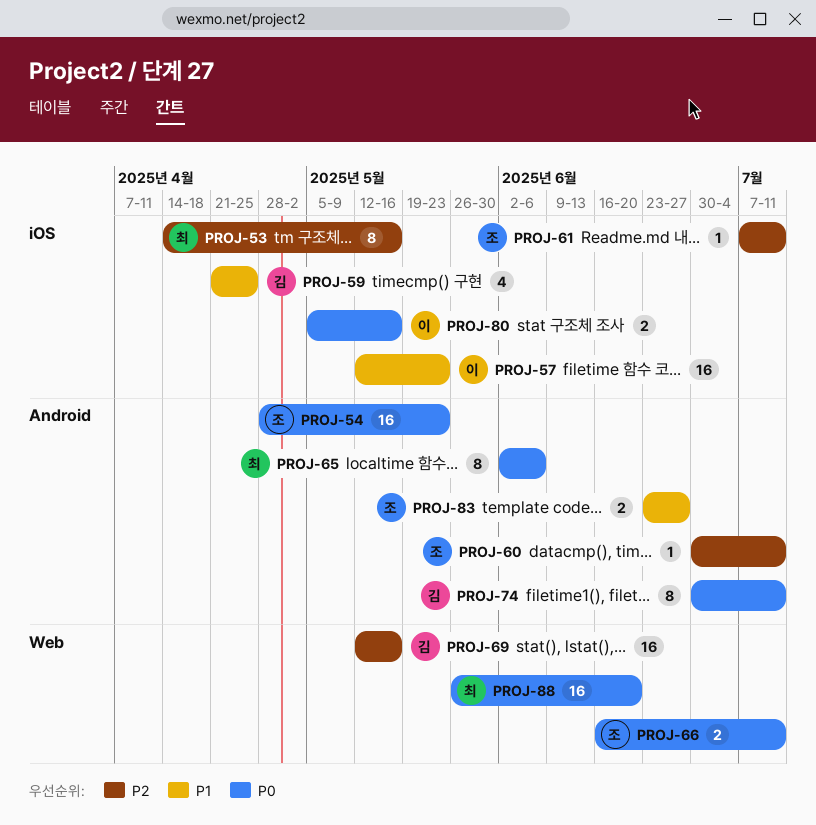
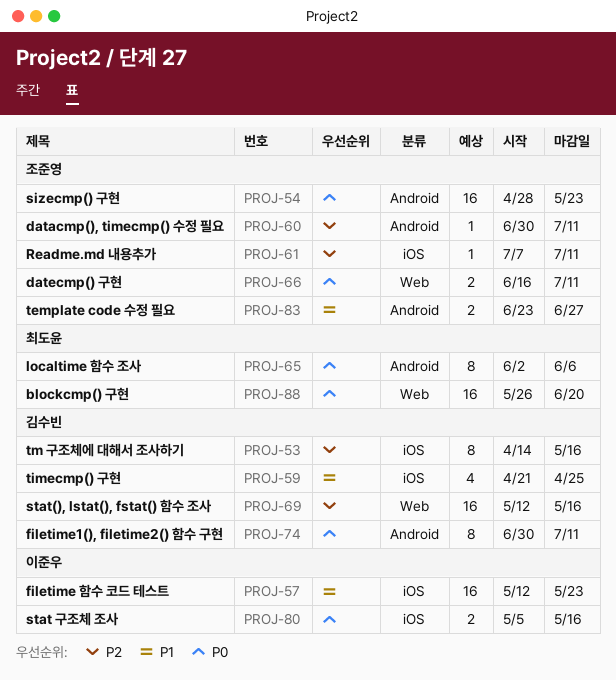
PROJ-53, owner: 최도윤 -> 김수빈

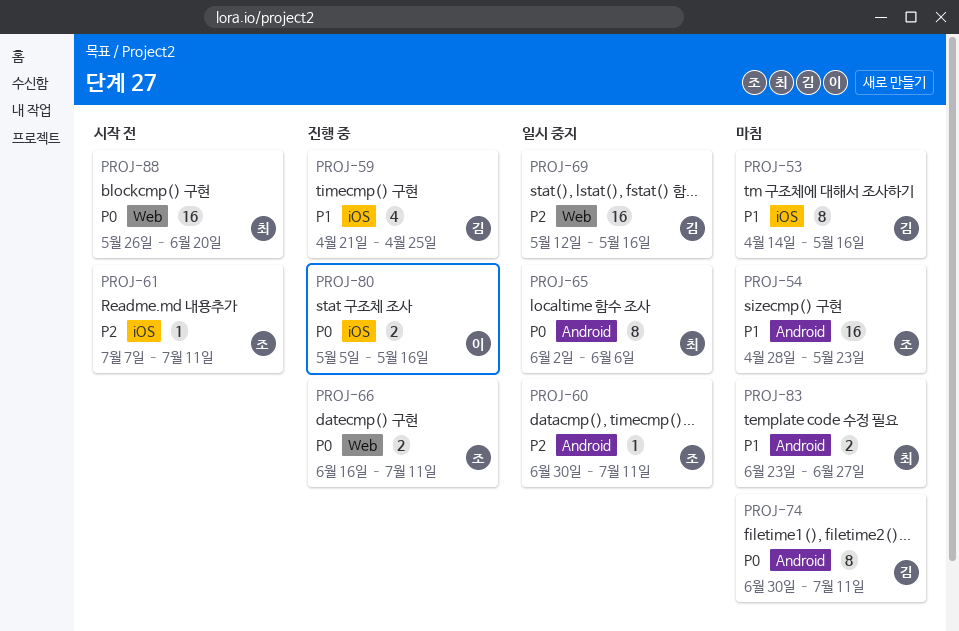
PROJ-53, priority: P2 -> P1
PROJ-54, priority: P0 -> P1
PROJ-57: present -> none
PROJ-83, owner: 조준영 -> 최도윤

